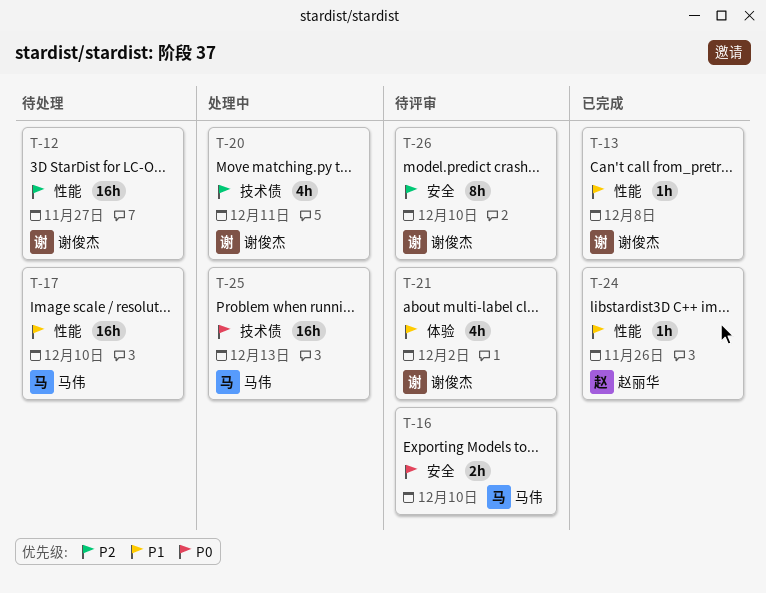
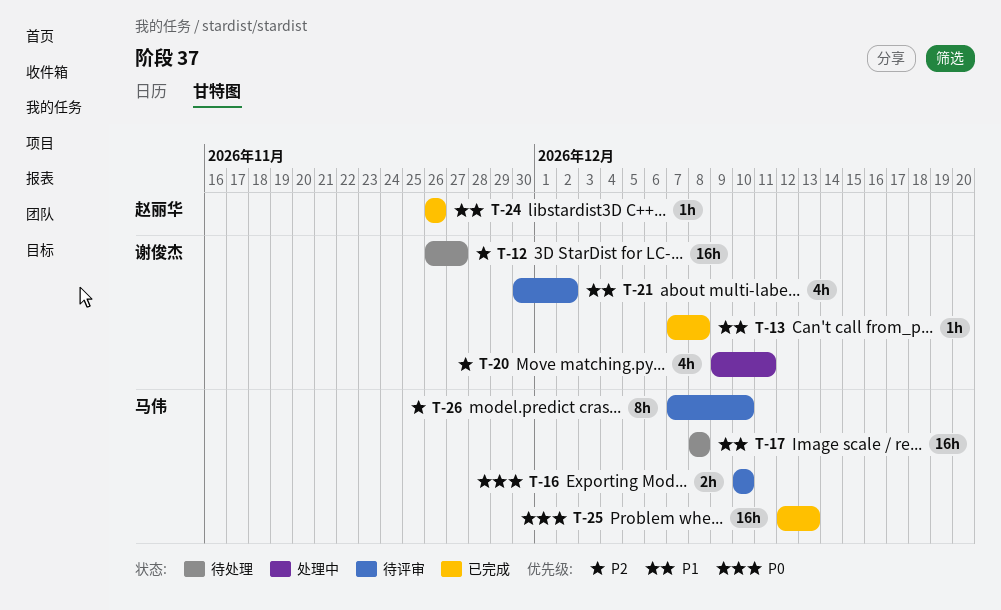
T-17, due: Dec 10 -> Dec 8
T-25, status: 处理中 -> 已完成
T-26, owner: 谢俊杰 -> 马伟

